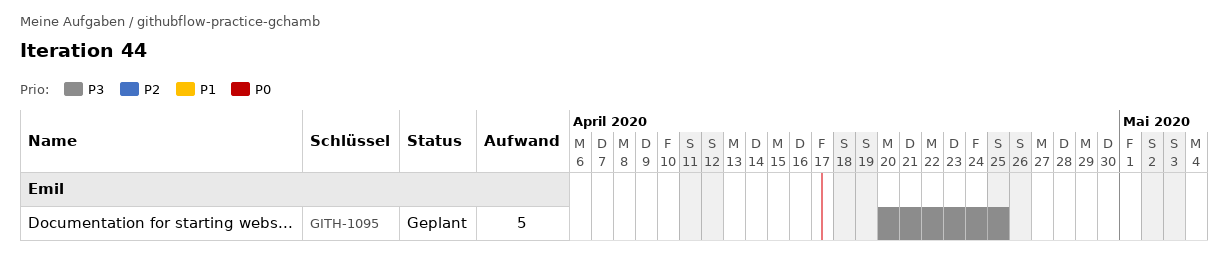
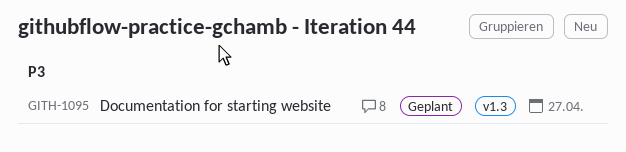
GITH-1095, due: Apr 25 -> Apr 27

